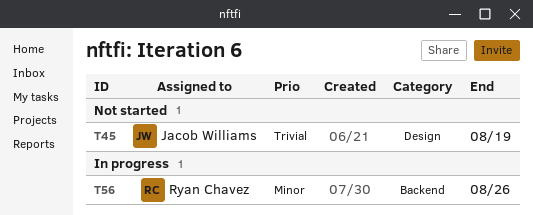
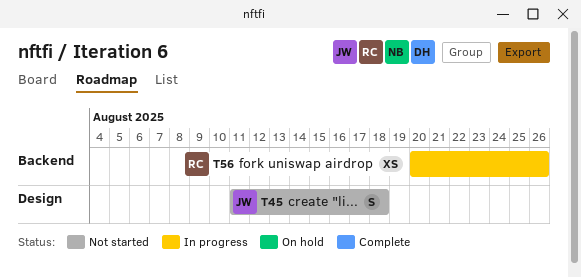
T45, due: Aug 19 -> Aug 18

